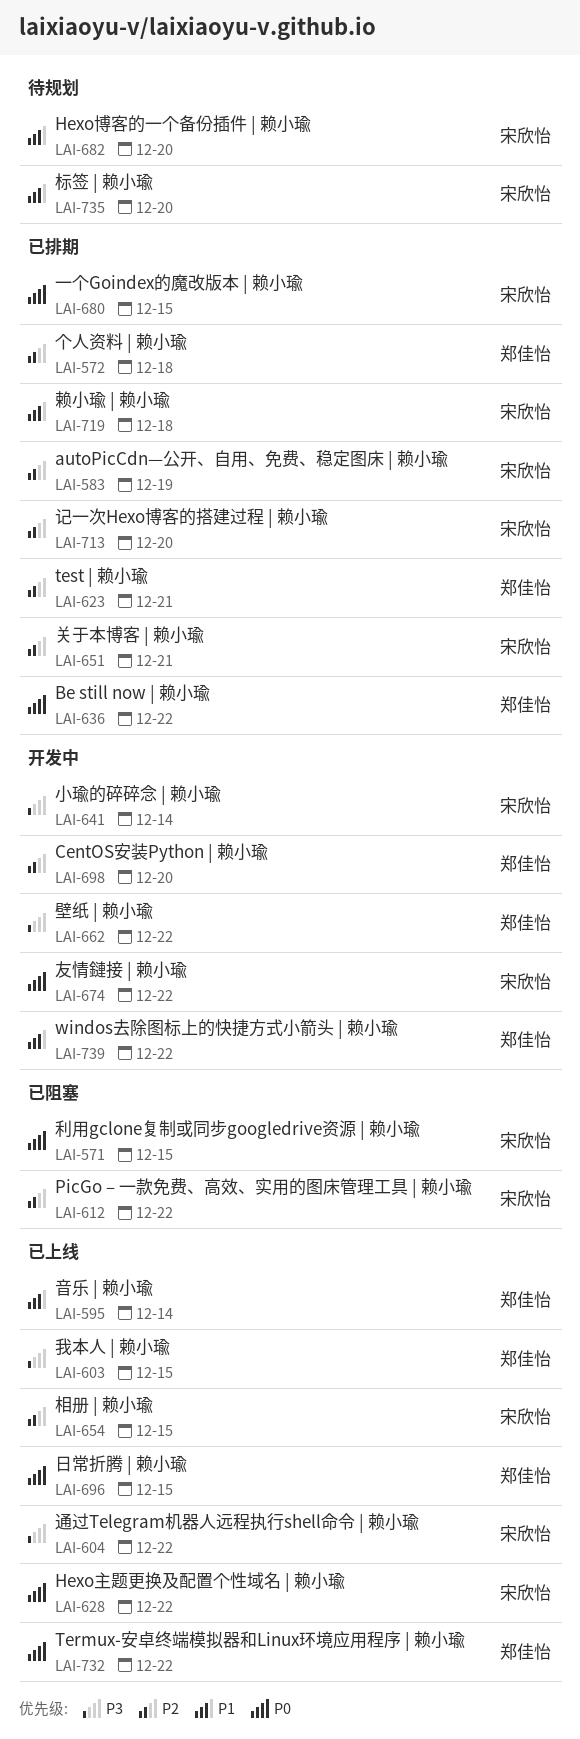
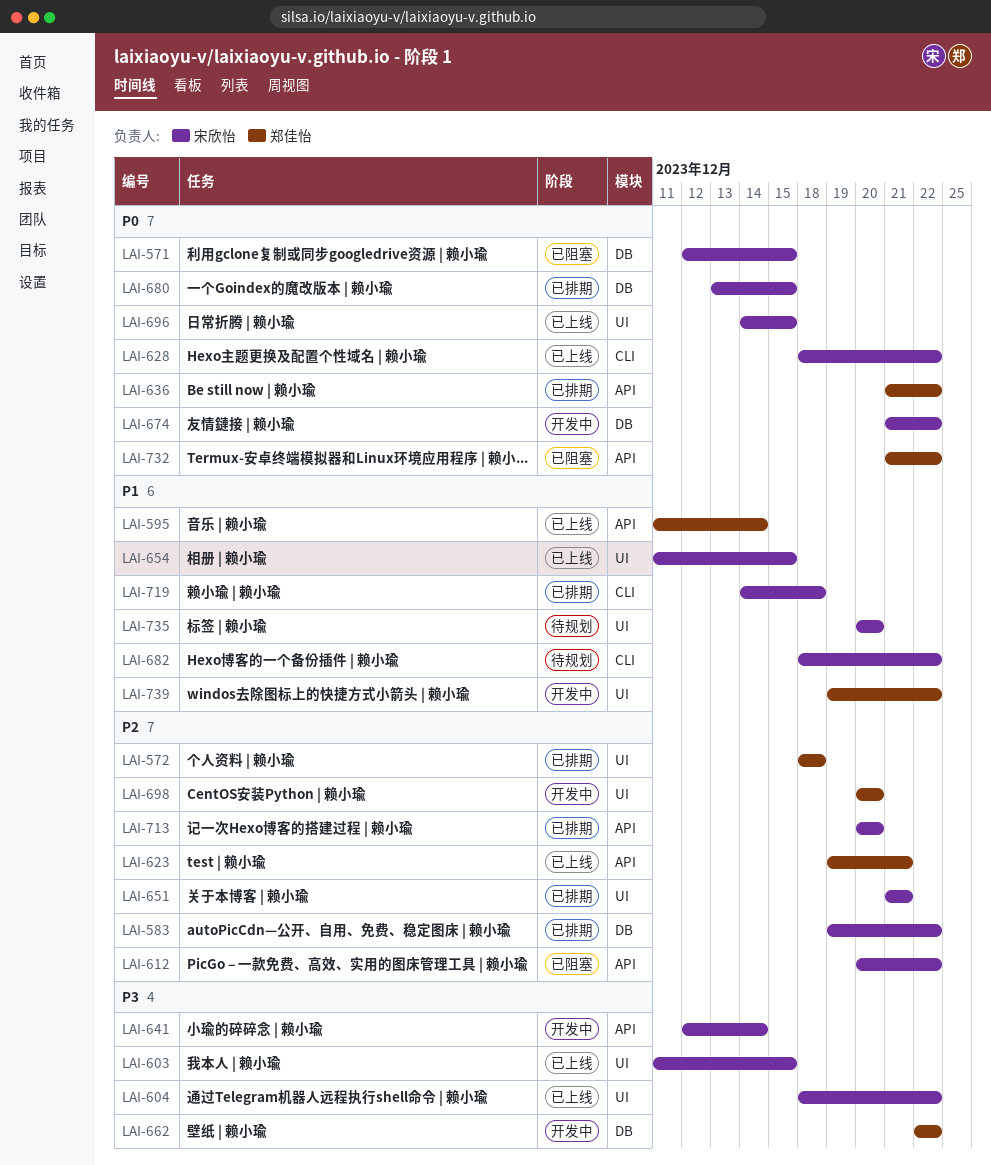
LAI-583, due: Dec 19 -> Dec 22
LAI-603, owner: 郑佳怡 -> 宋欣怡
LAI-623, status: 已排期 -> 已上线
LAI-654, priority: P2 -> P1
LAI-682, due: Dec 20 -> Dec 22
LAI-696, owner: 郑佳怡 -> 宋欣怡
LAI-732, status: 已上线 -> 已阻塞

